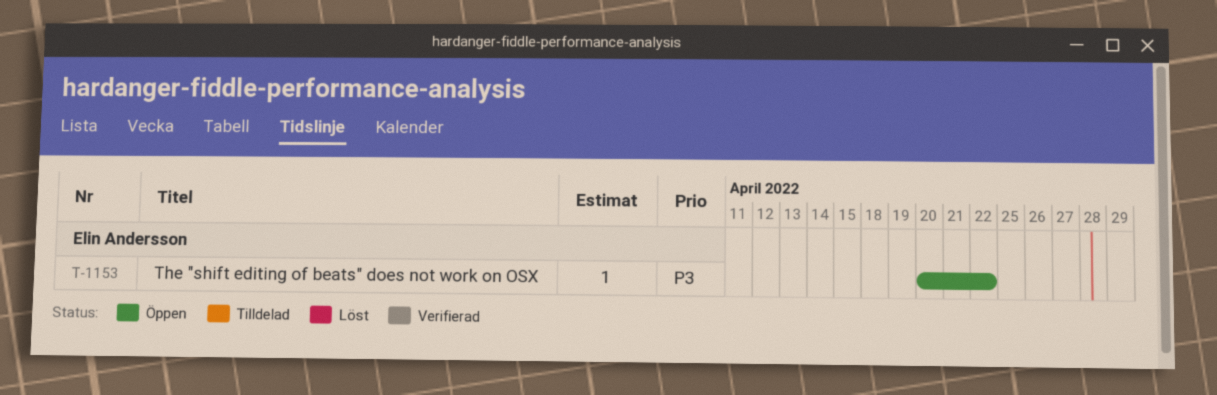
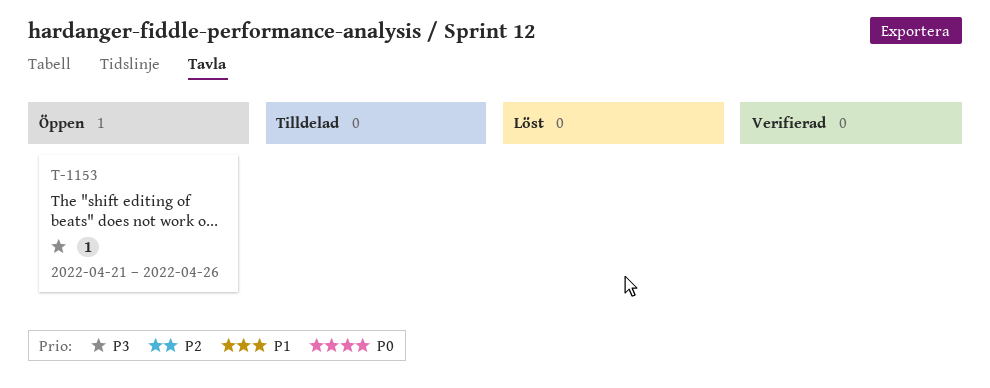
T-1153, start: Apr 20 -> Apr 21
T-1153, due: Apr 22 -> Apr 26

